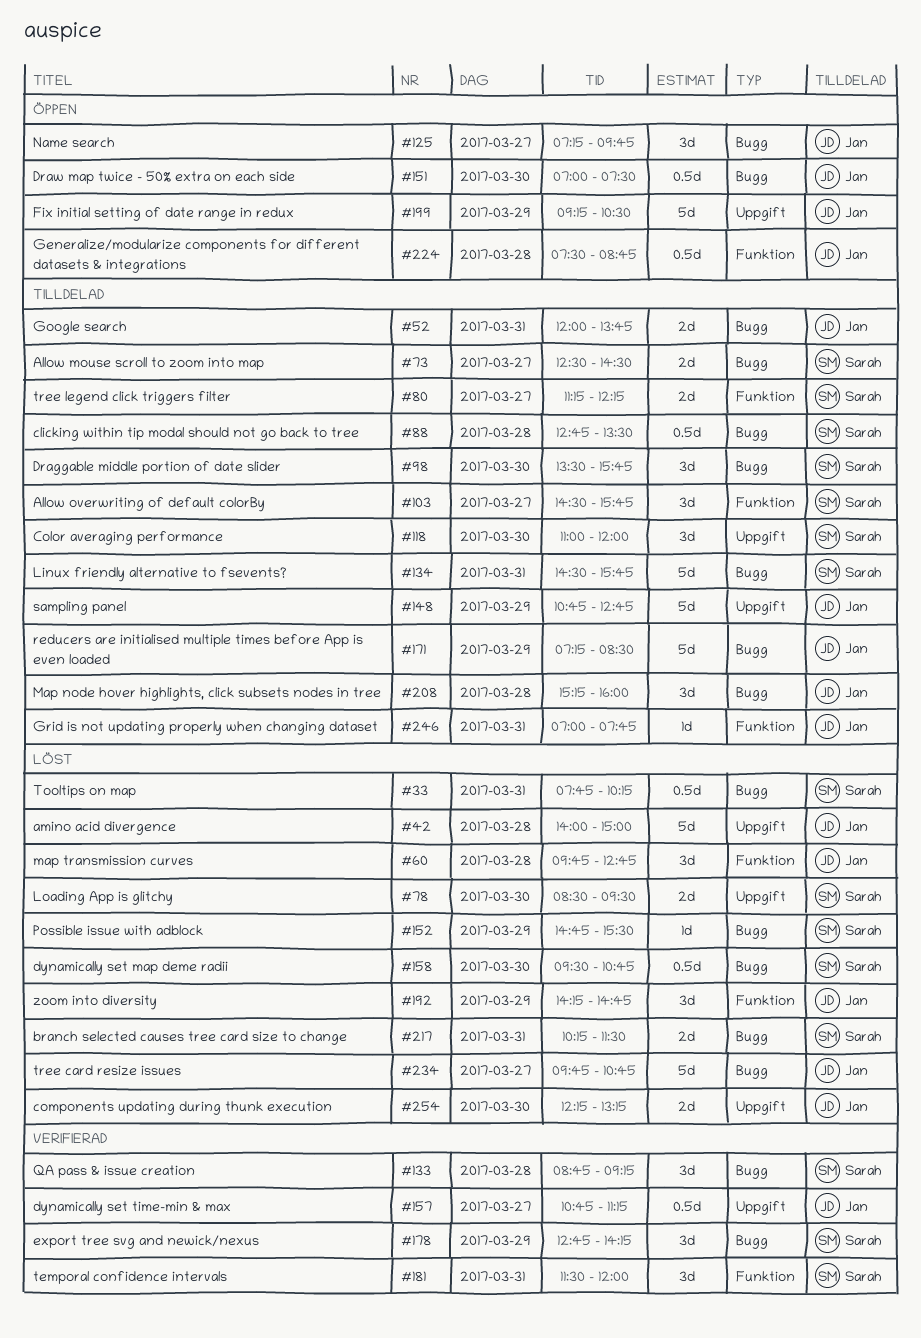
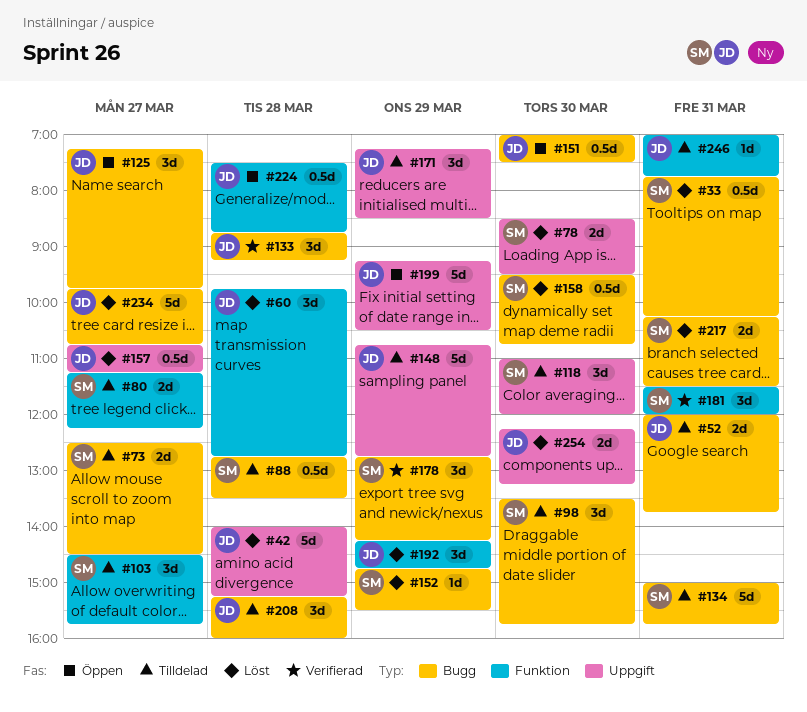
#42, ends: 15:00 -> 15:15
#133, owner: Sarah -> Jan
#134, begins: 14:30 -> 15:00
#157, status: Verifierad -> Löst
#171, label: Bugg -> Uppgift
#171, estimate: 5d -> 3d

